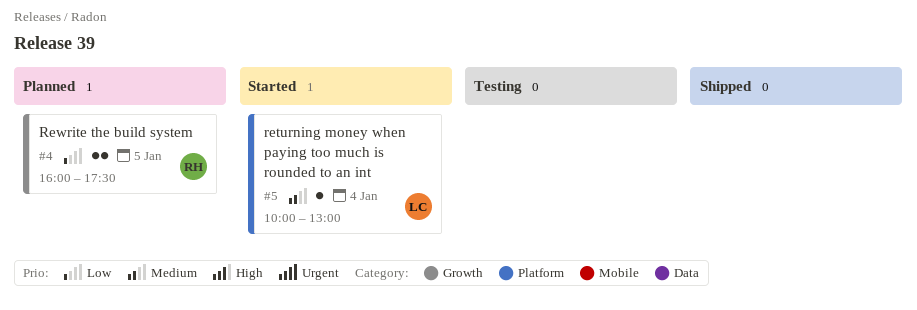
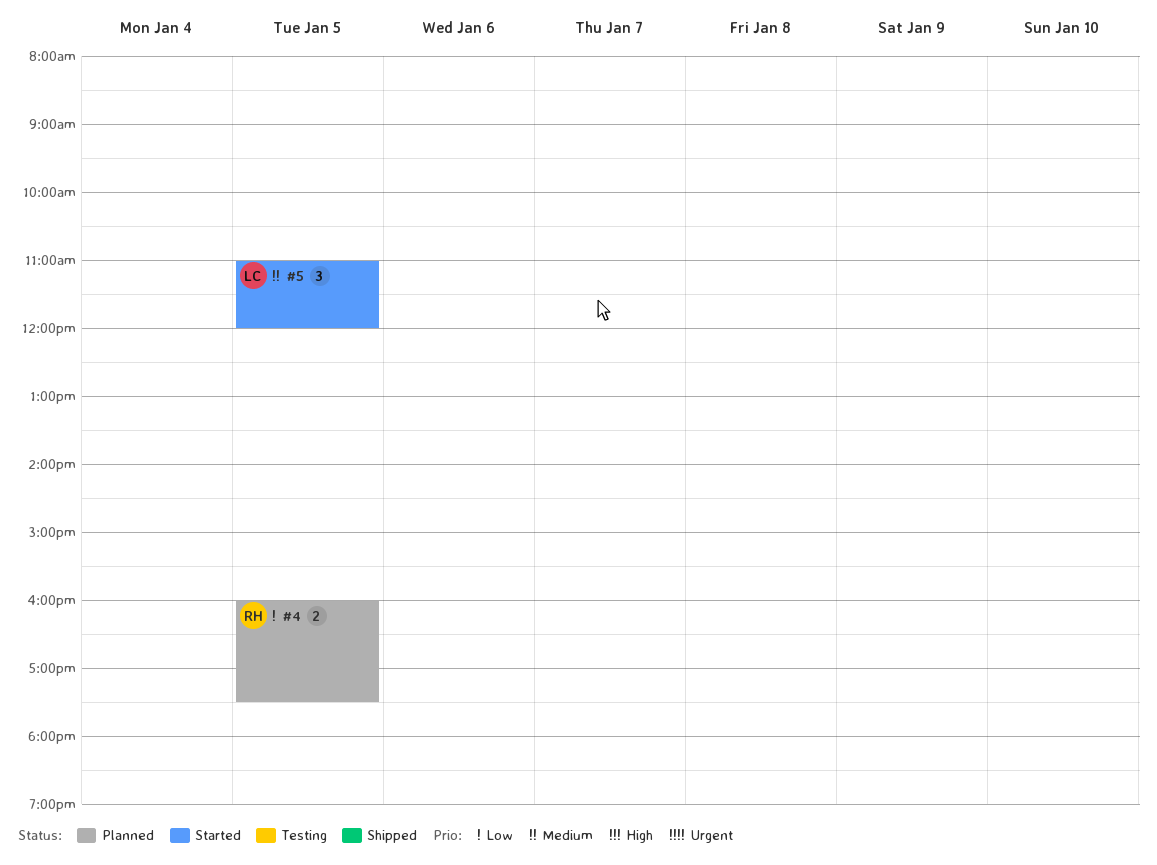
#5, estimate: 1 -> 3
#5, day: Jan 4 -> Jan 5
#5, begins: 10:00 -> 11:00
#5, ends: 13:00 -> 12:00

